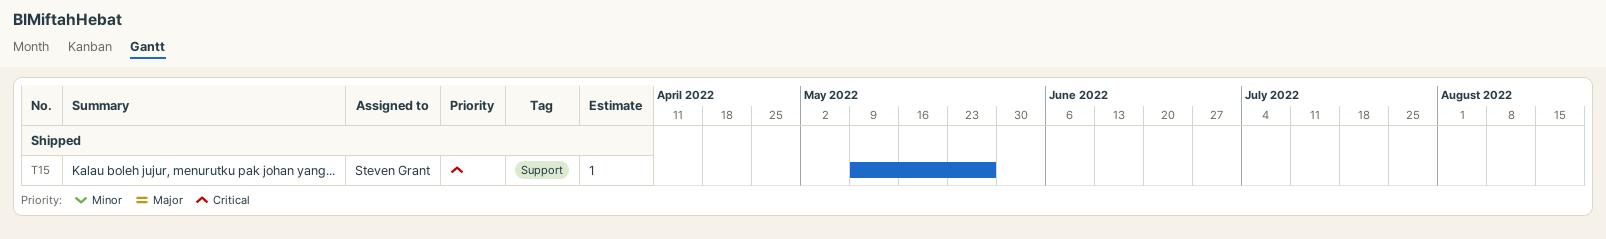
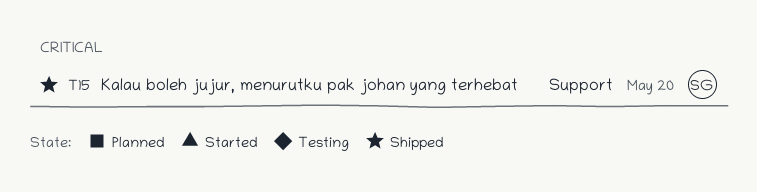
T15, due: May 27 -> May 20

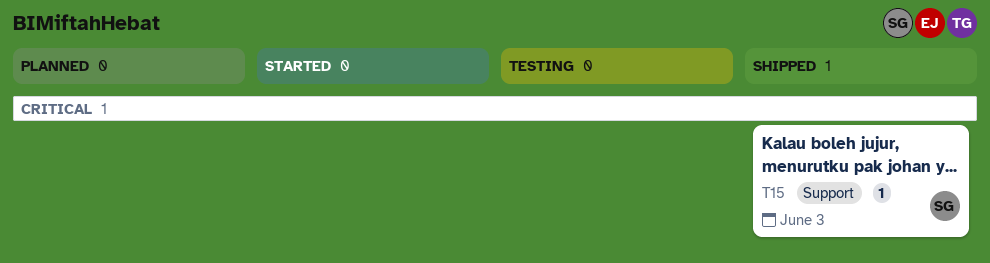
T15, due: May 20 -> Jun 3

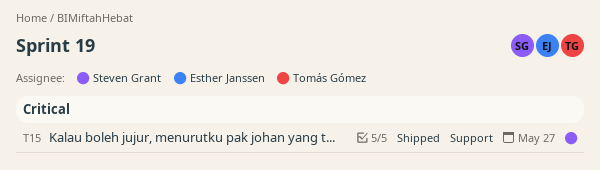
T15, due: Jun 3 -> May 27

